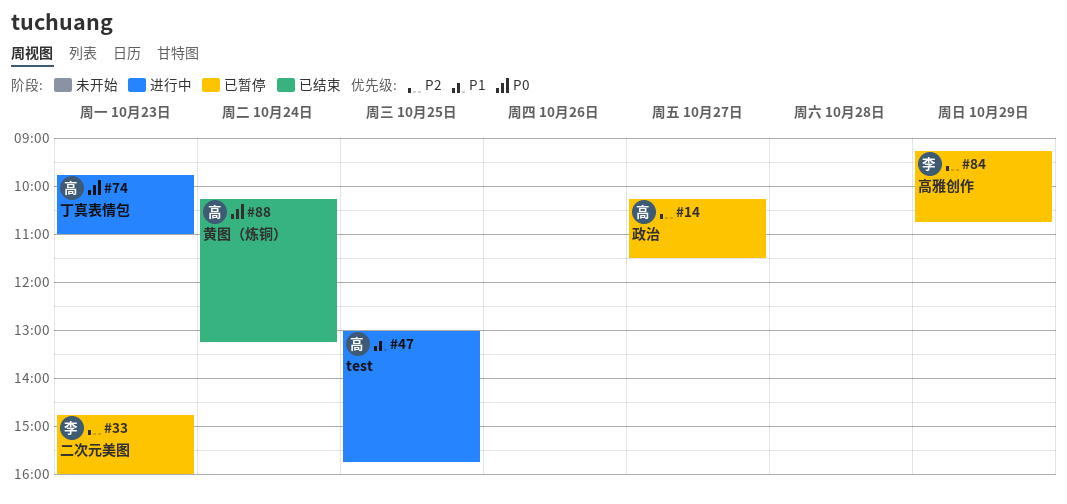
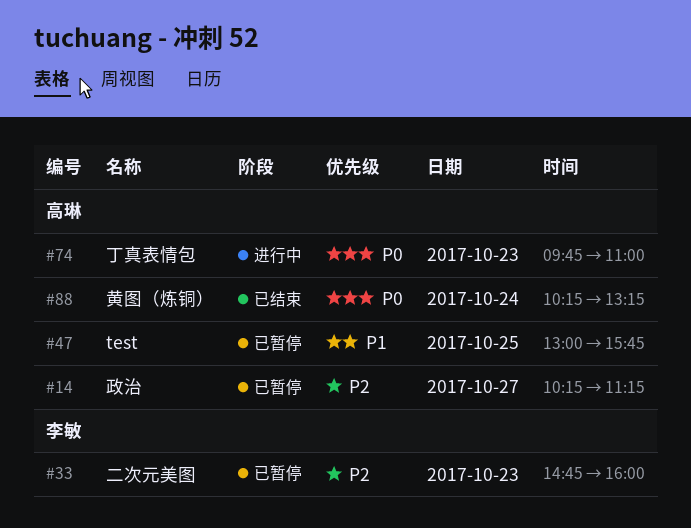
#14, ends: 11:30 -> 11:15
#47, status: 进行中 -> 已暂停
#84: present -> none

